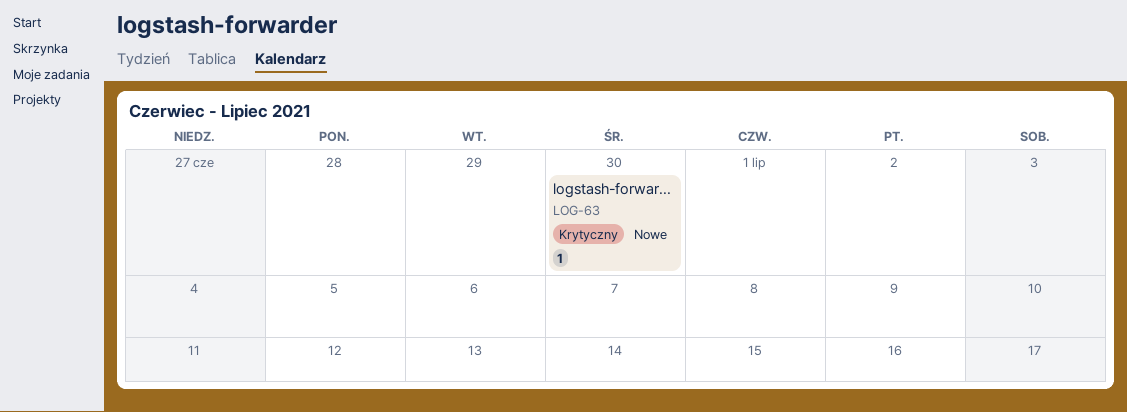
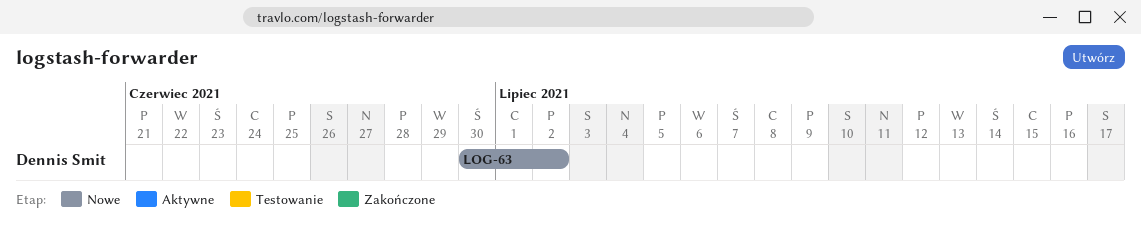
LOG-63, due: Jun 30 -> Jul 2

